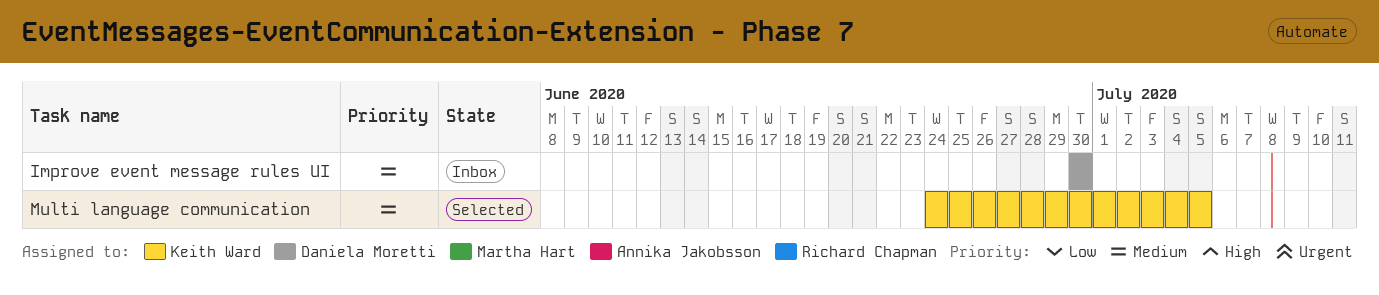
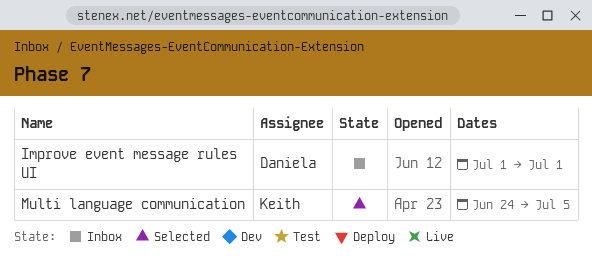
Improve event message rules UI, start: Jun 30 -> Jul 1
Improve event message rules UI, due: Jun 30 -> Jul 1

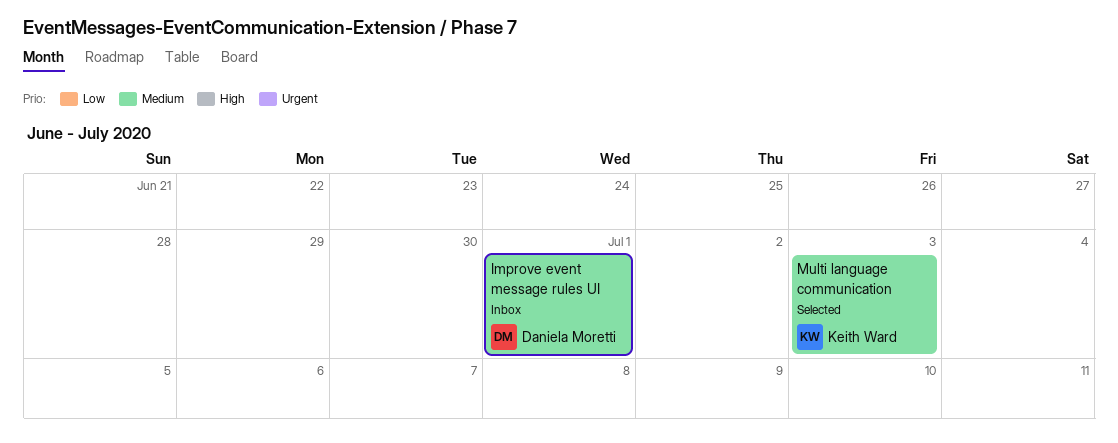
Multi language communication, due: Jul 5 -> Jul 3

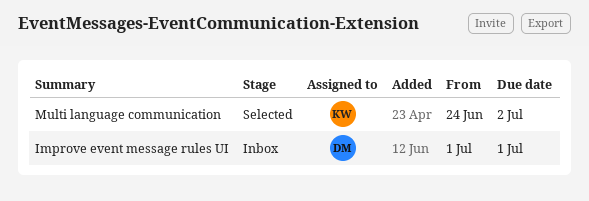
Multi language communication, due: Jul 3 -> Jul 2

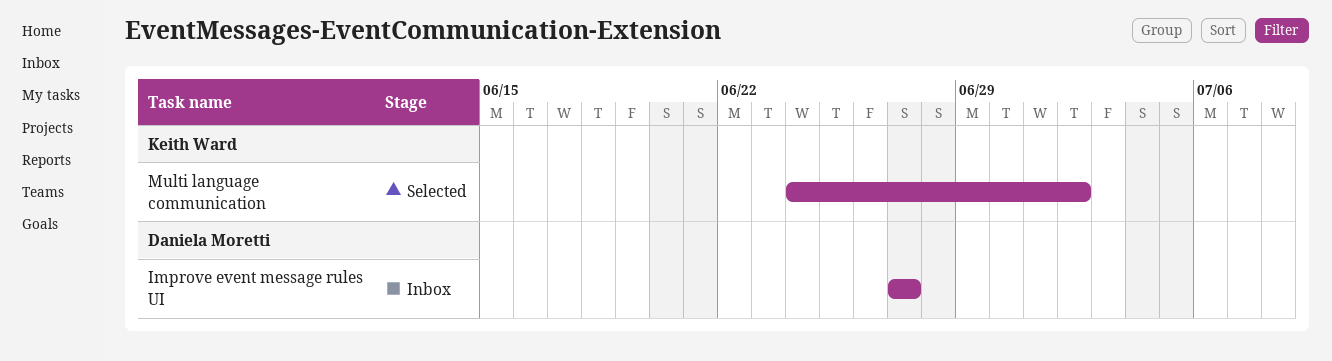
Improve event message rules UI, start: Jul 1 -> Jun 27
Improve event message rules UI, due: Jul 1 -> Jun 27

